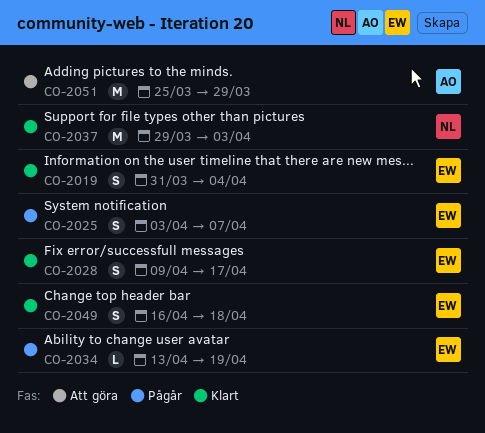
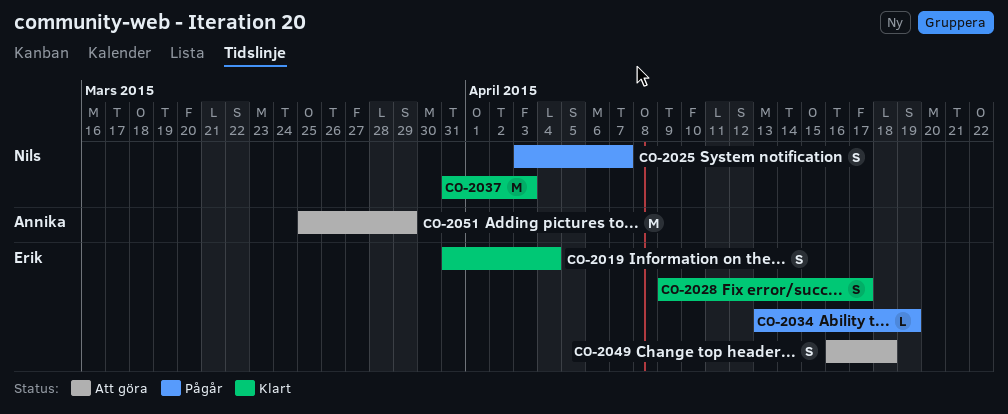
CO-2025, owner: Erik -> Nils
CO-2037, start: Mar 29 -> Mar 31
CO-2049, status: Klart -> Att göra

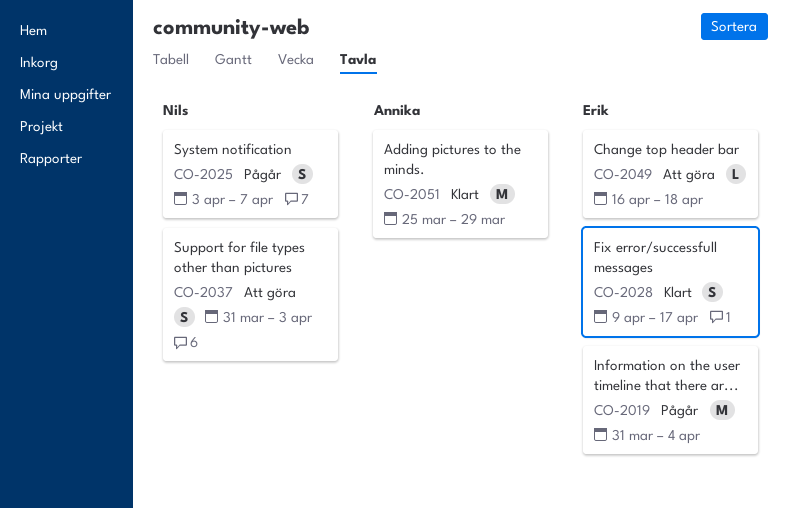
CO-2019, status: Klart -> Pågår
CO-2019, estimate: S -> M
CO-2034: present -> none
CO-2037, status: Klart -> Att göra
CO-2037, estimate: M -> S
CO-2049, estimate: S -> L
CO-2051, status: Att göra -> Klart

